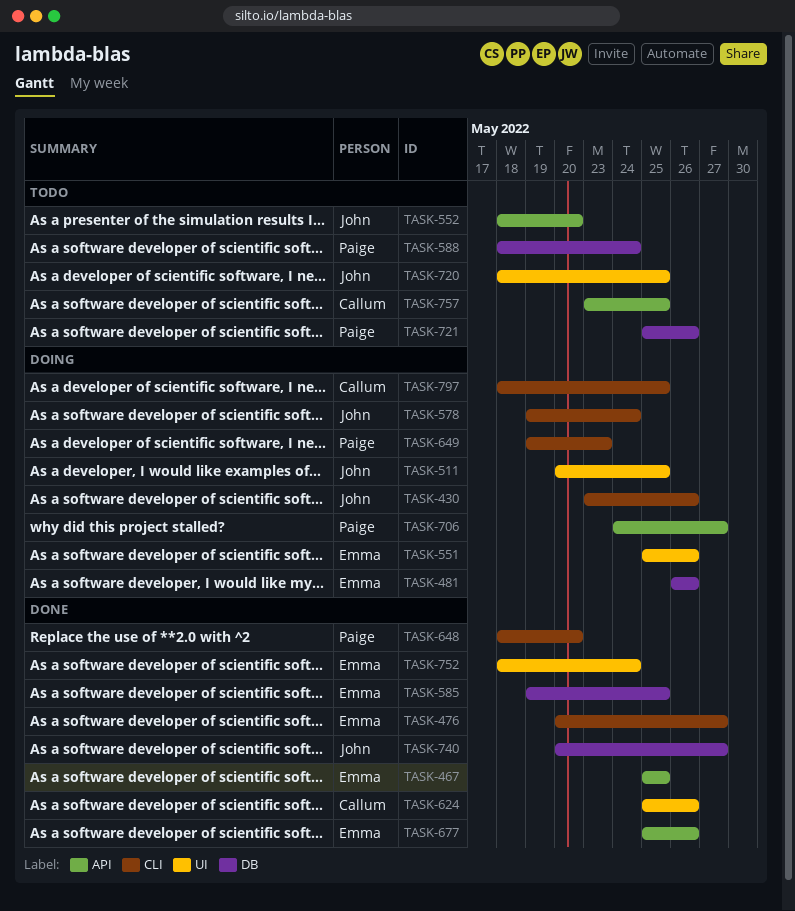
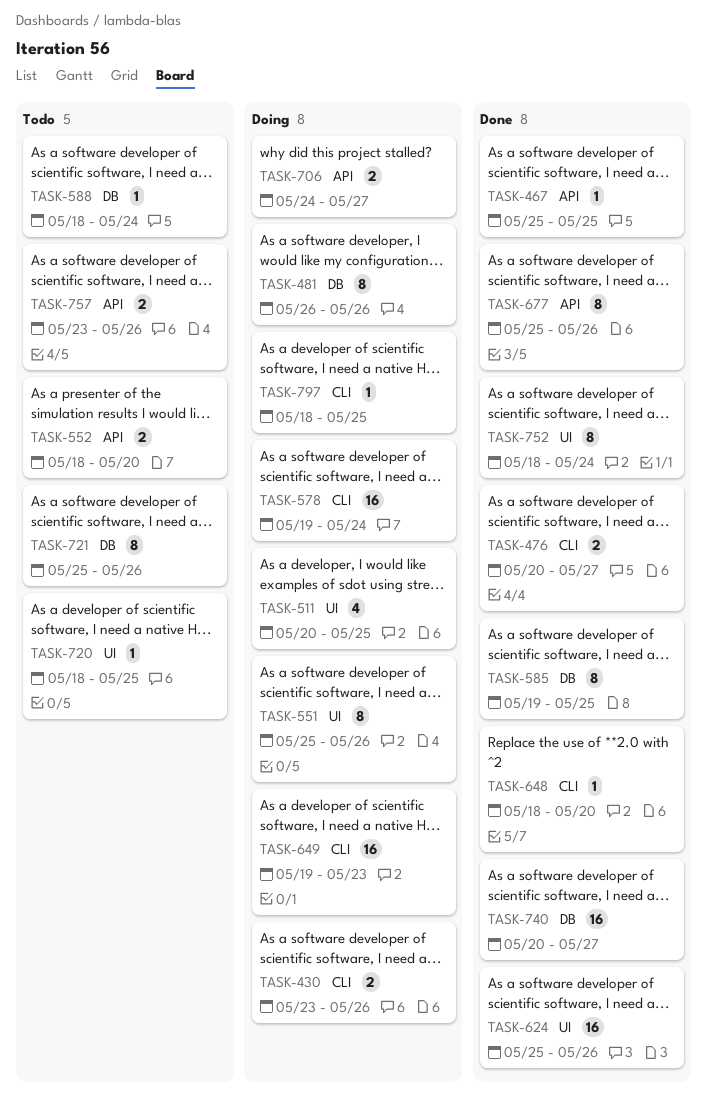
TASK-757, due: May 25 -> May 26

